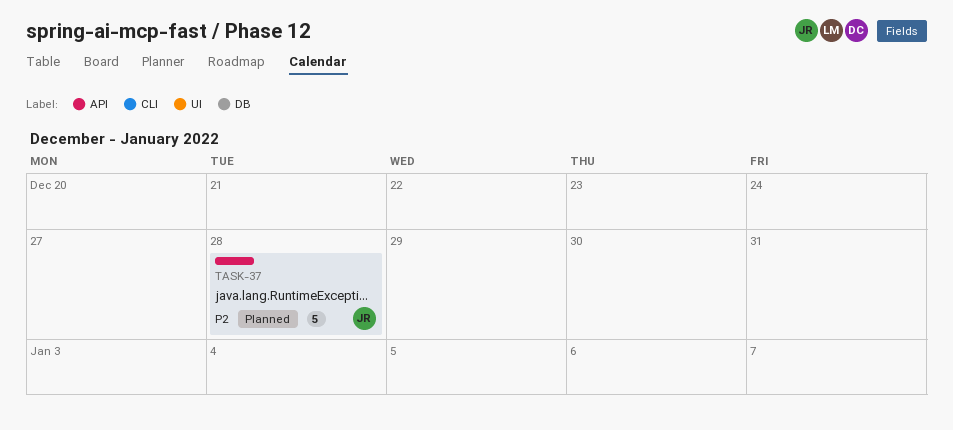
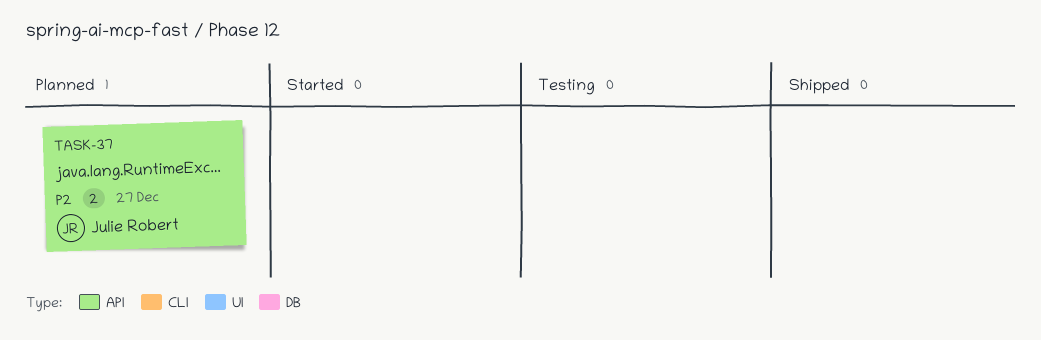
TASK-37, estimate: 5 -> 2
TASK-37, due: Dec 28 -> Dec 27

